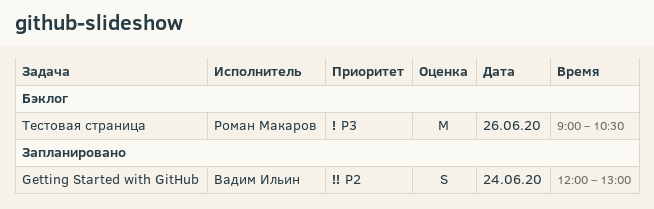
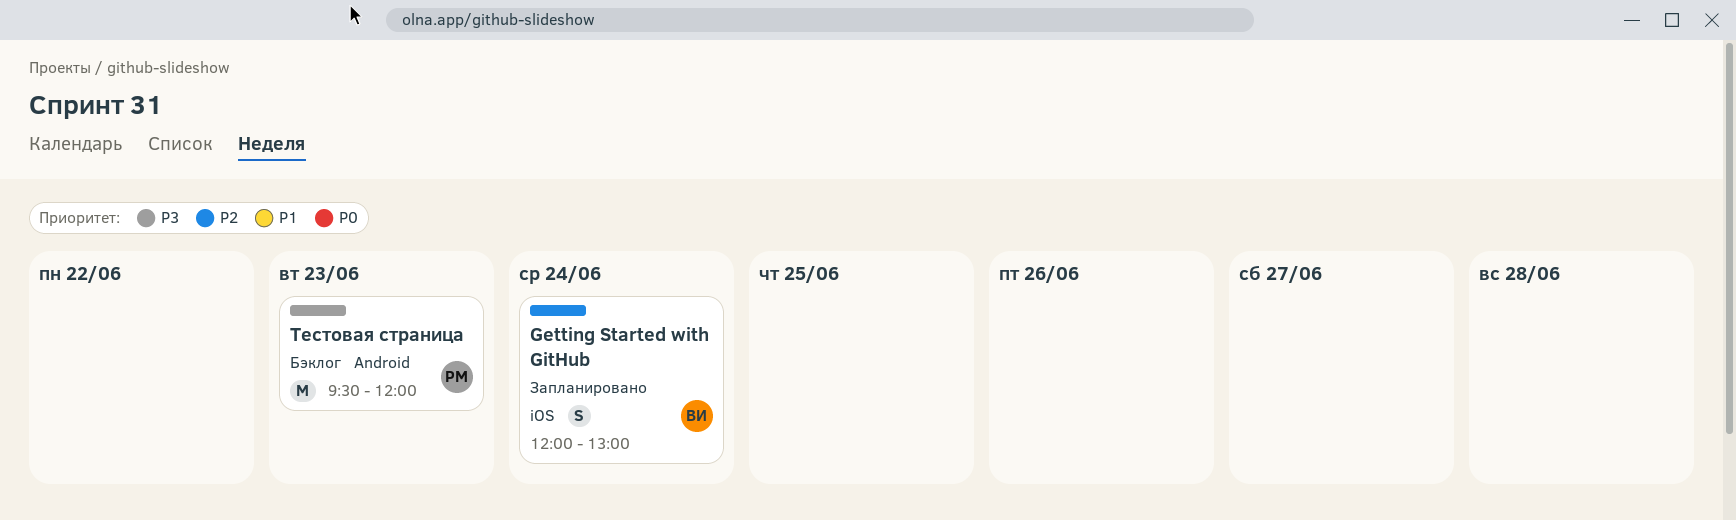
Тестовая страница, day: Jun 26 -> Jun 23
Тестовая страница, begins: 09:00 -> 09:30
Тестовая страница, ends: 10:30 -> 12:00

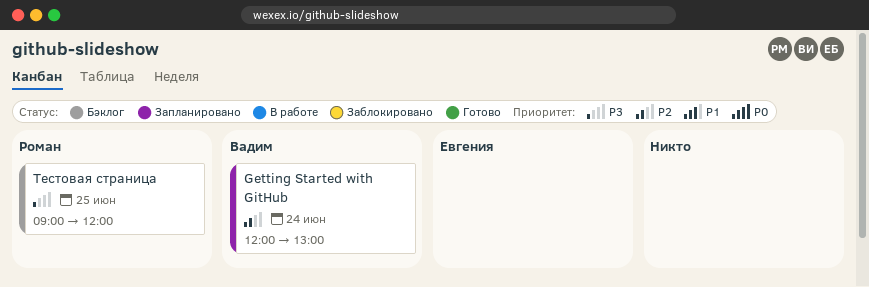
Тестовая страница, day: Jun 23 -> Jun 25
Тестовая страница, begins: 09:30 -> 09:00

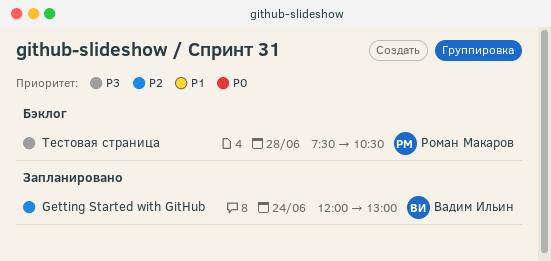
Тестовая страница, day: Jun 25 -> Jun 28
Тестовая страница, begins: 09:00 -> 07:30
Тестовая страница, ends: 12:00 -> 10:30

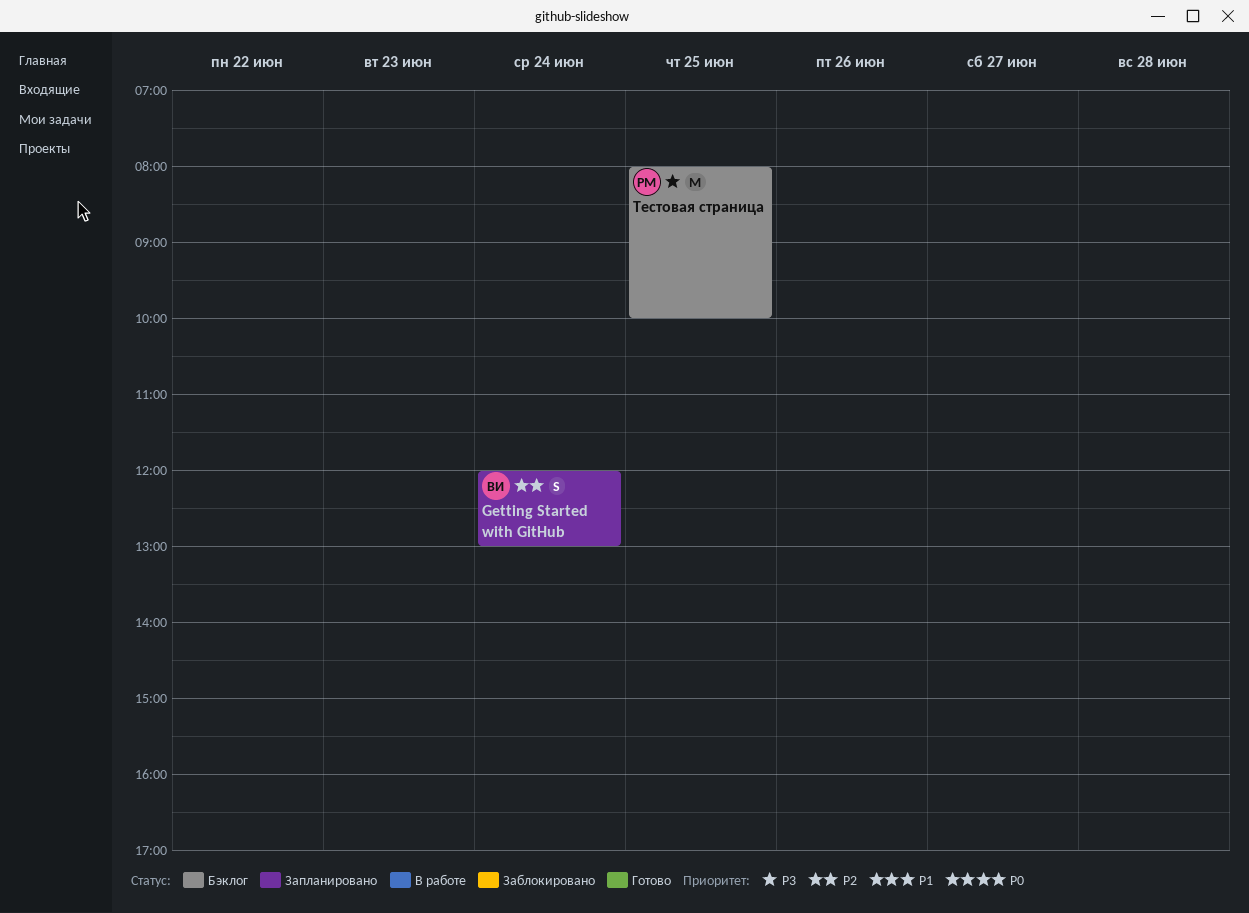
Тестовая страница, day: Jun 28 -> Jun 25
Тестовая страница, begins: 07:30 -> 08:00
Тестовая страница, ends: 10:30 -> 10:00

